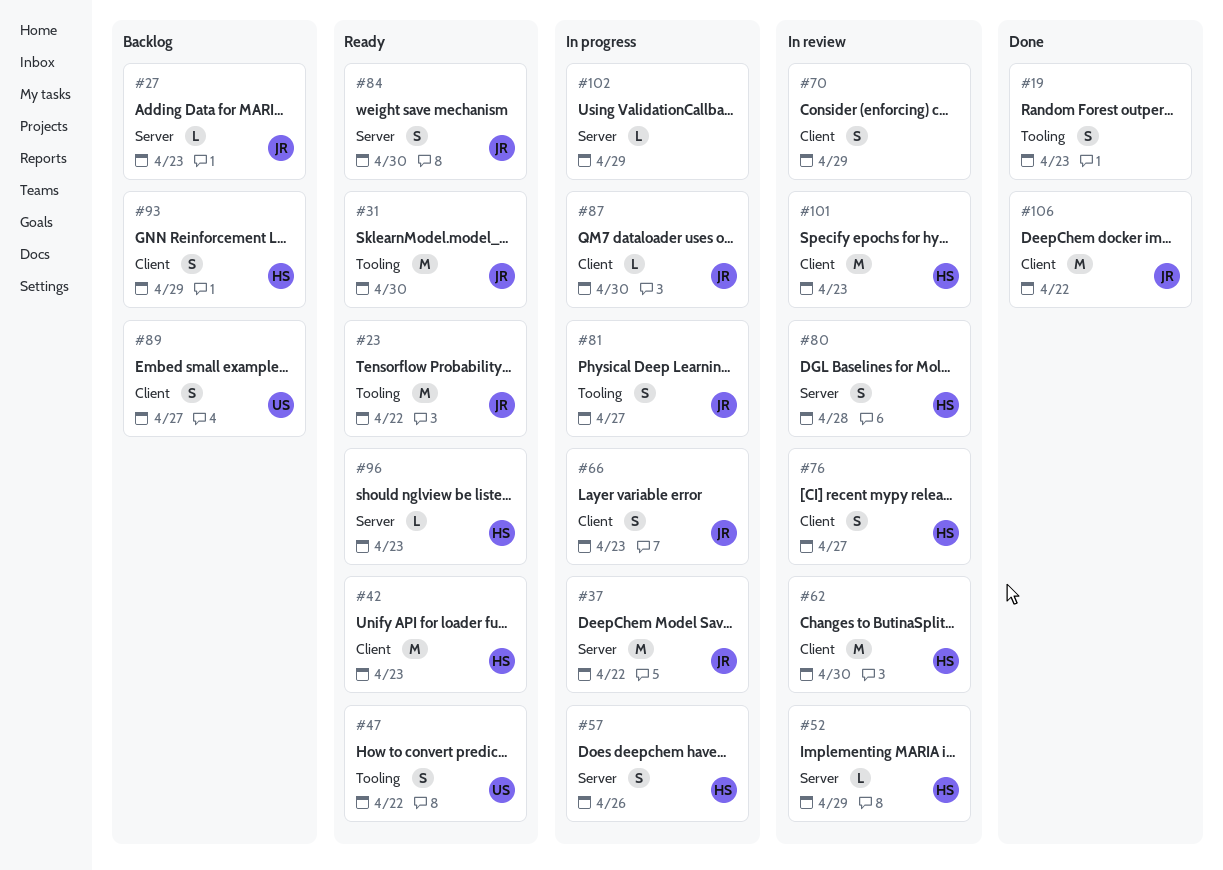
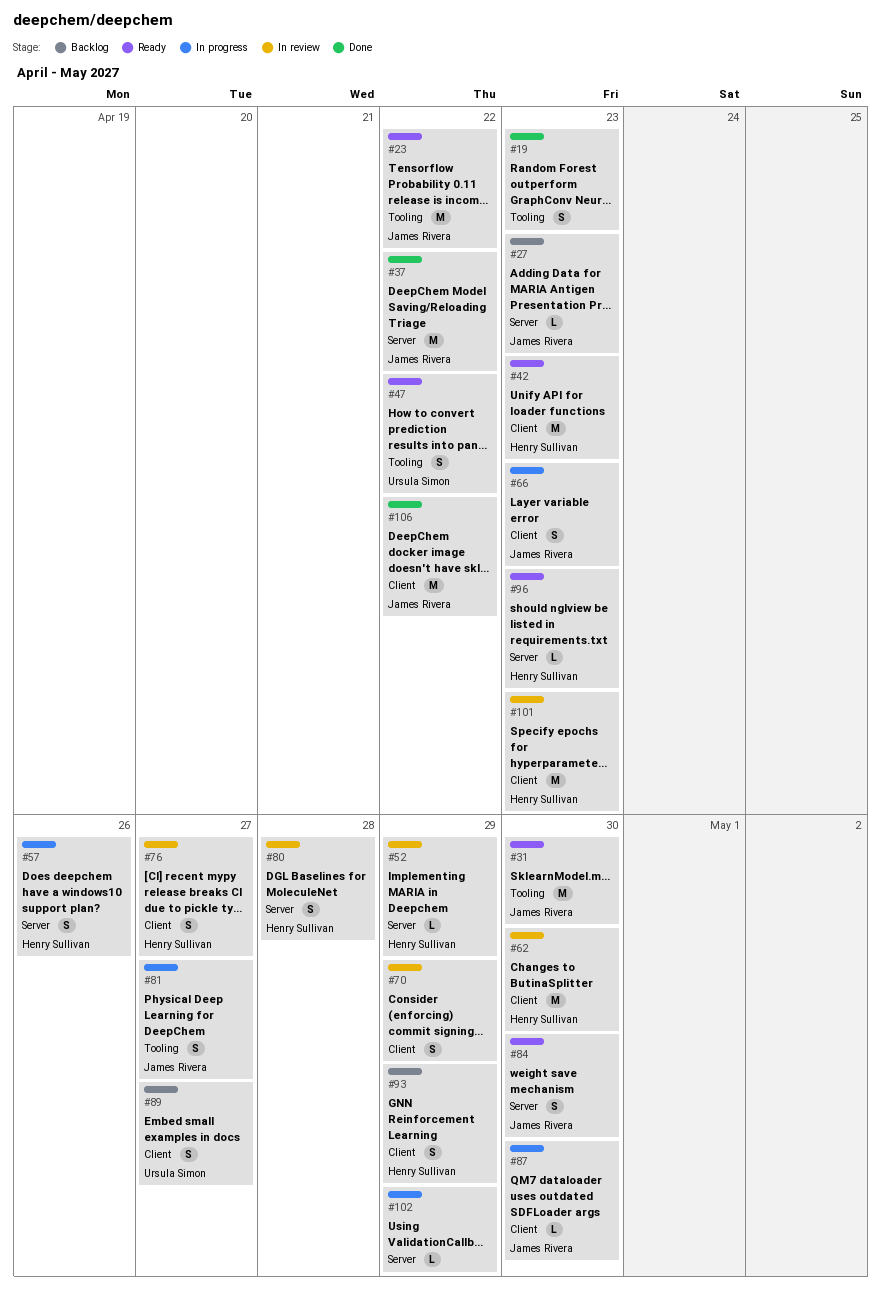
#37, status: In progress -> Done

